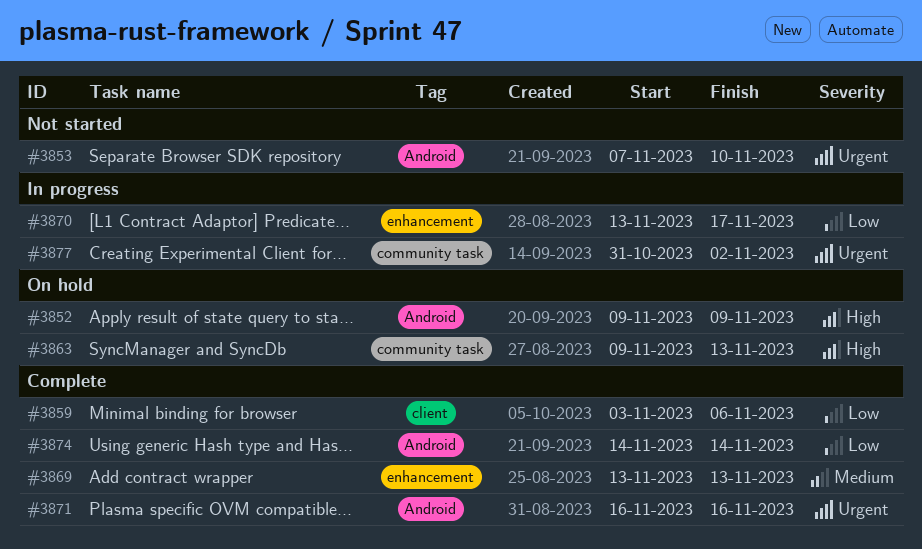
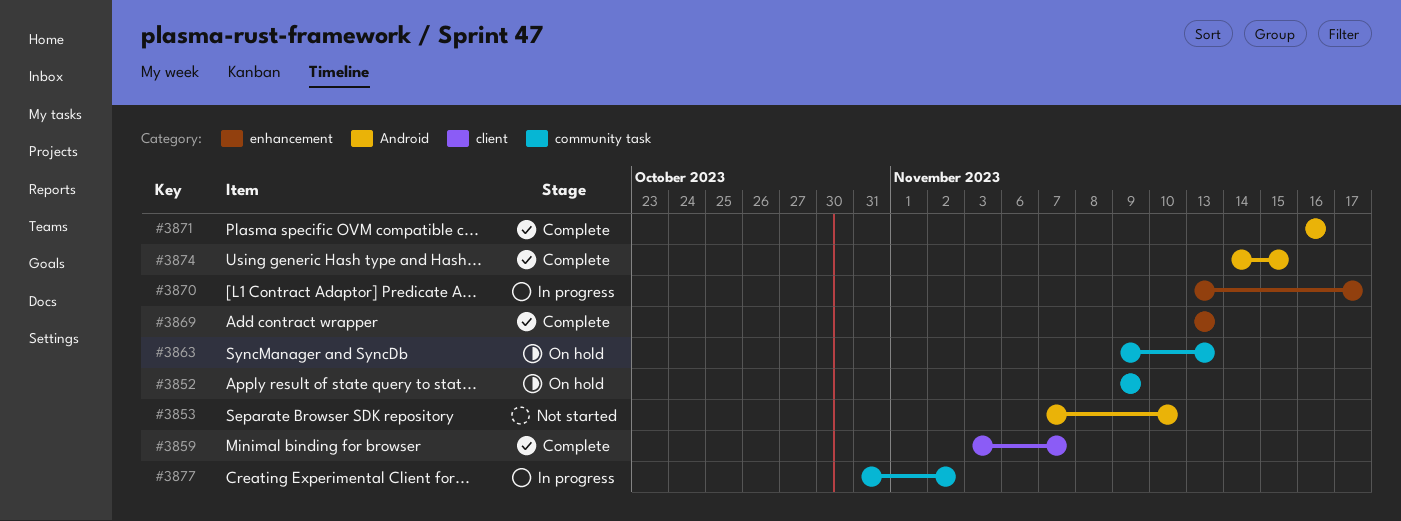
#3852, label: Android -> community task
#3859, due: Nov 6 -> Nov 7
#3874, due: Nov 14 -> Nov 15

